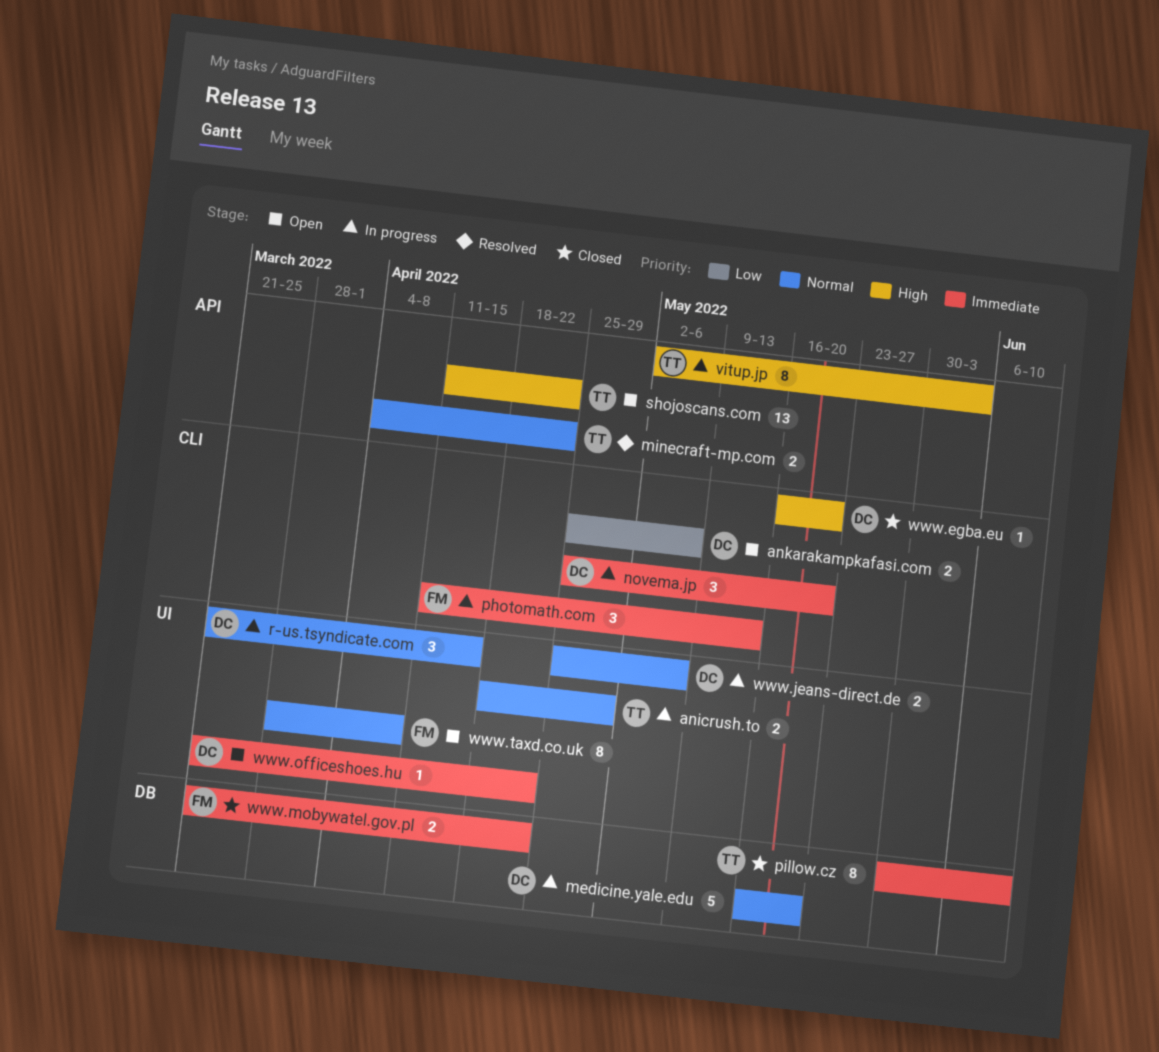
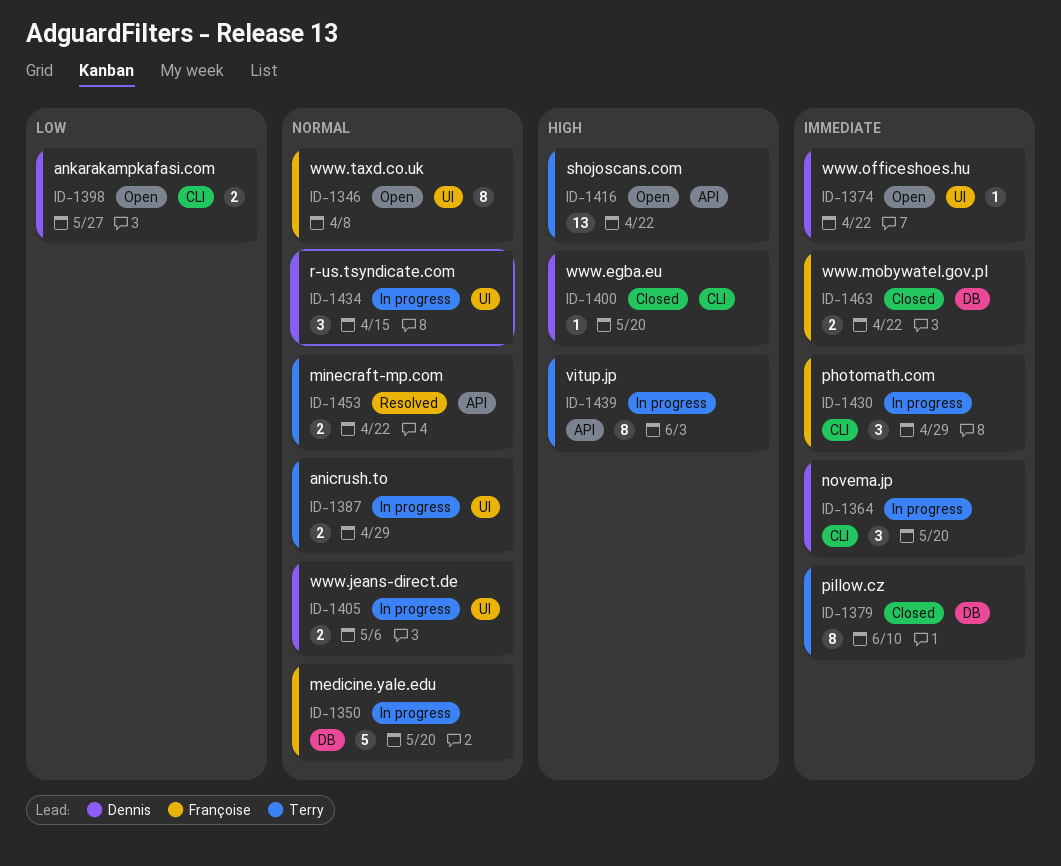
ankarakampkafasi.com, due: May 6 -> May 27
medicine.yale.edu, owner: Dennis -> Françoise
photomath.com, due: May 13 -> Apr 29

